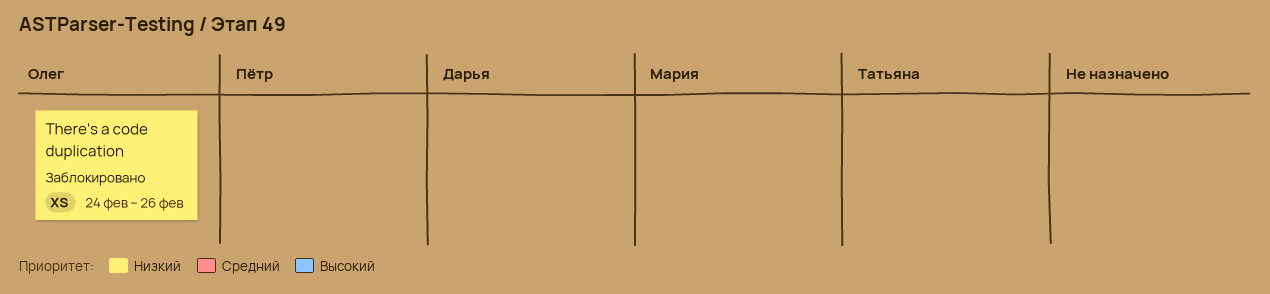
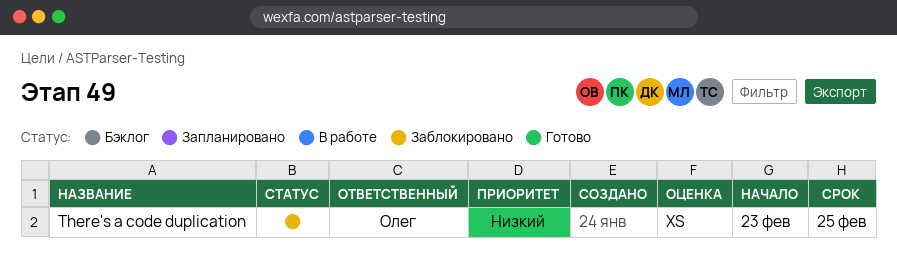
There's a code duplication, start: Feb 24 -> Feb 23
There's a code duplication, due: Feb 26 -> Feb 25

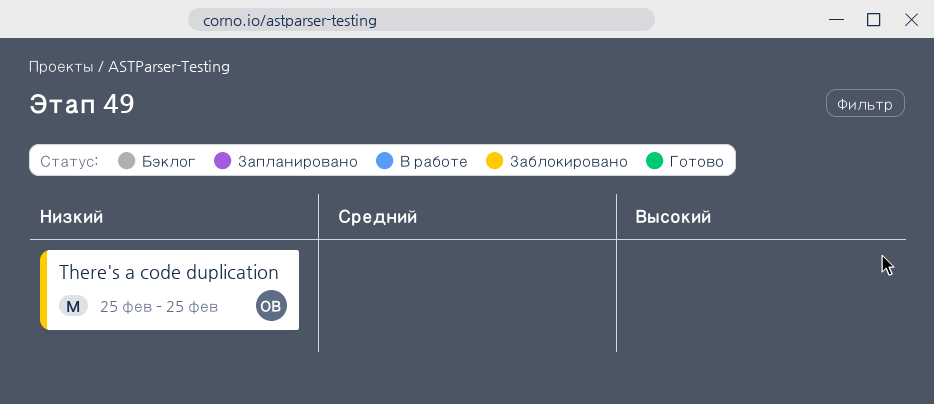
There's a code duplication, estimate: XS -> M
There's a code duplication, start: Feb 23 -> Feb 25

